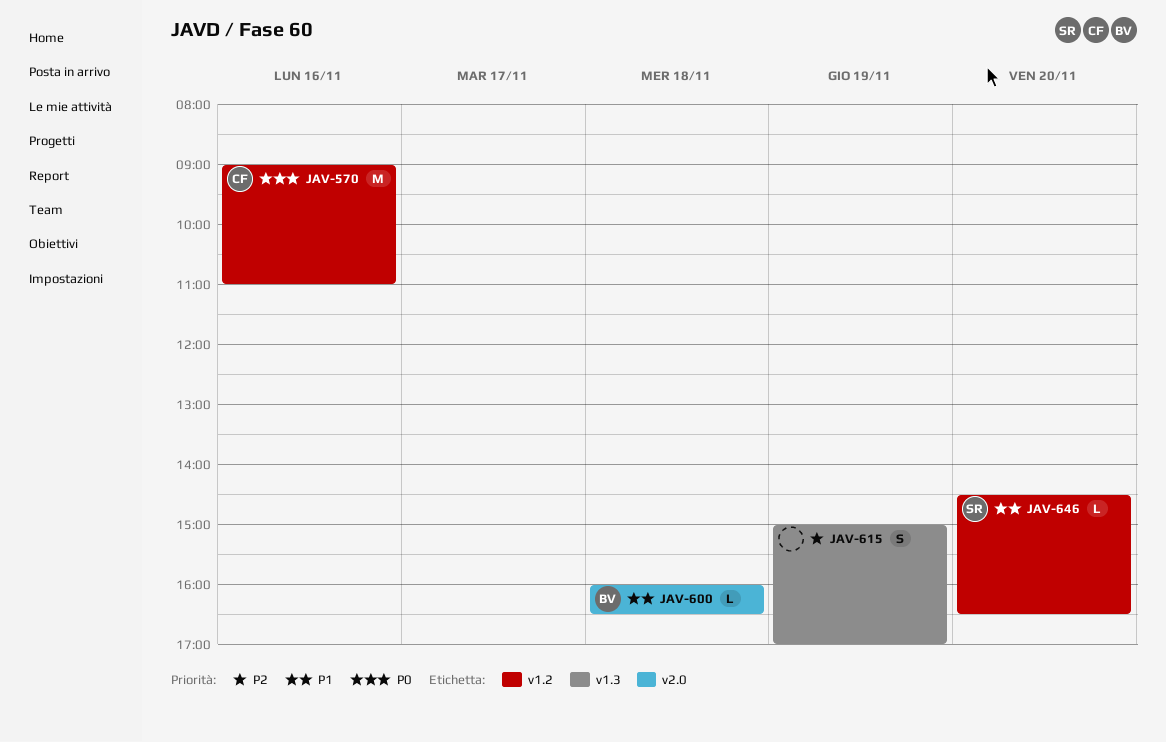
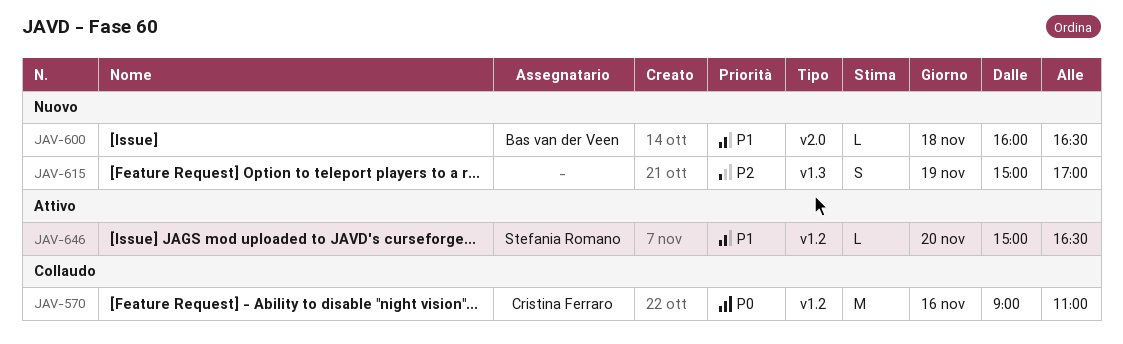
JAV-646, begins: 14:30 -> 15:00

